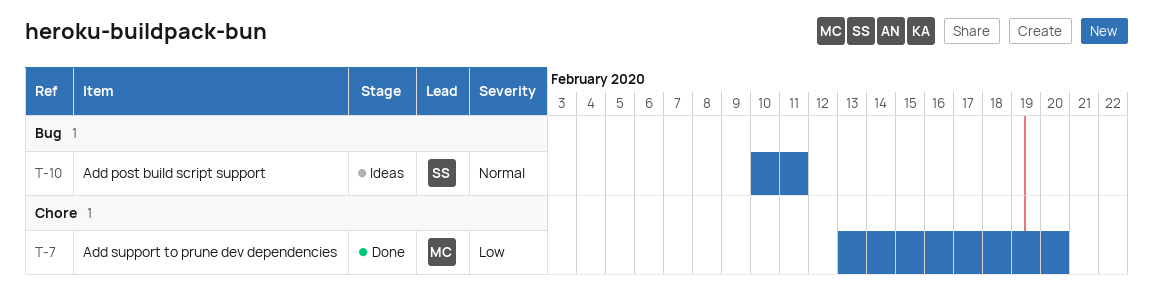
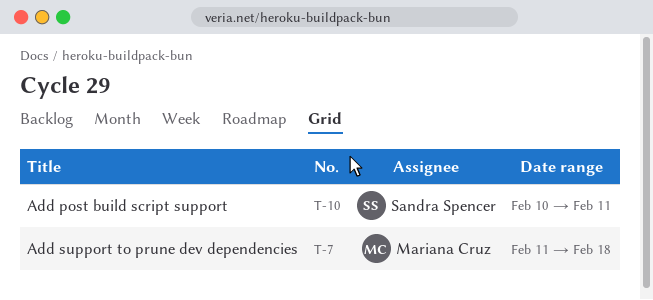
T-7, start: Feb 13 -> Feb 11
T-7, due: Feb 20 -> Feb 18

